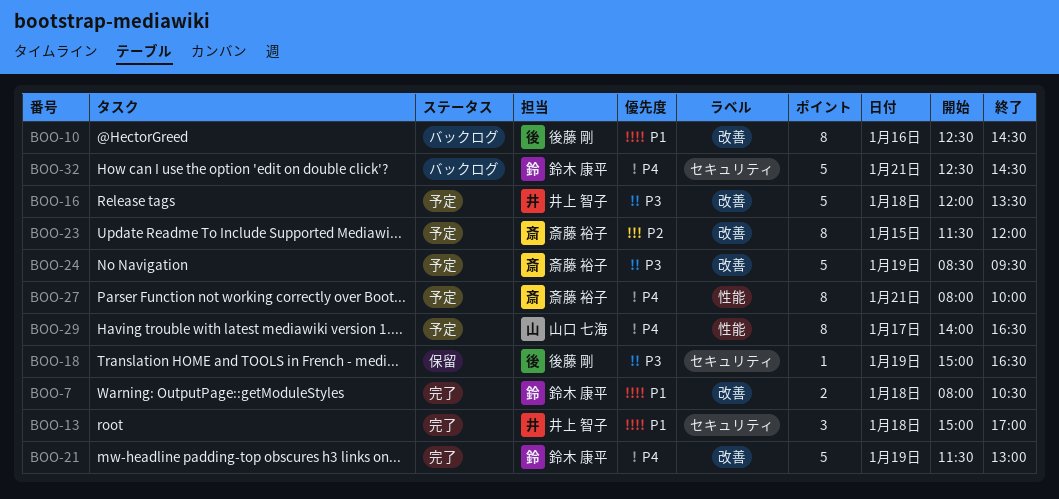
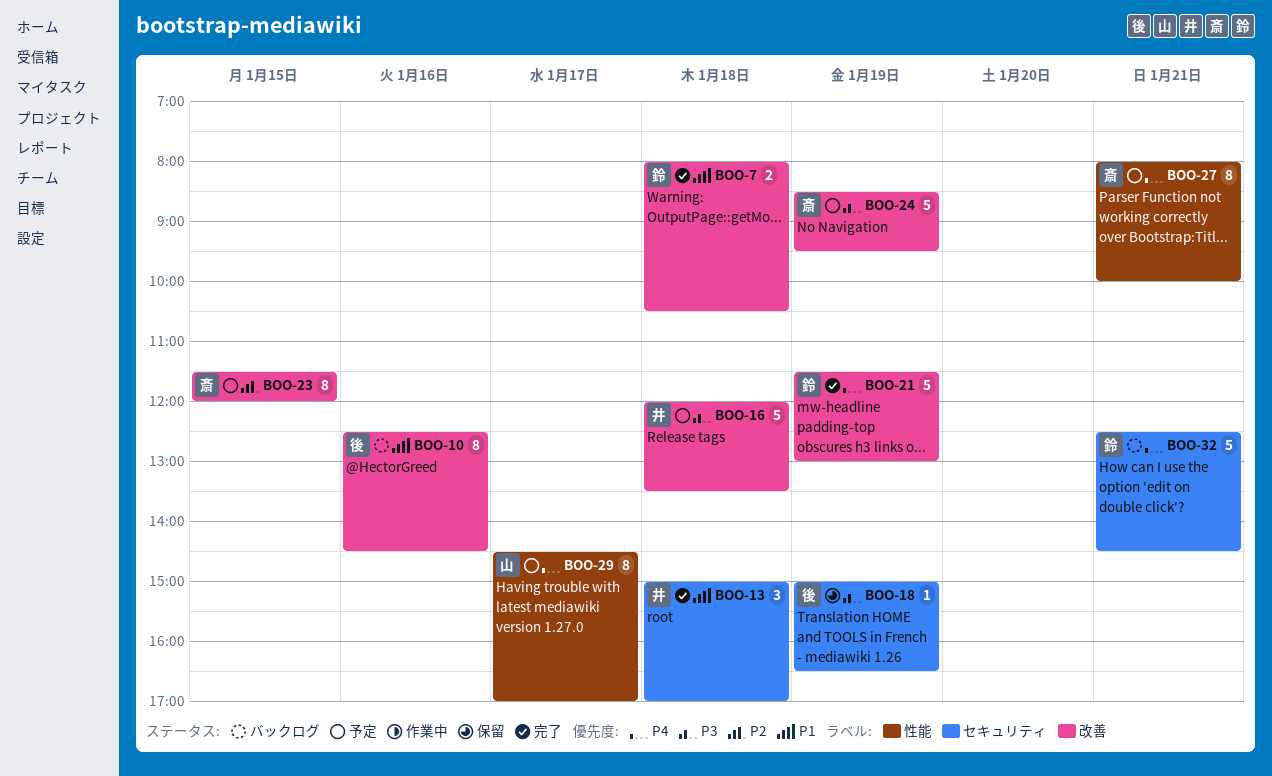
BOO-29, begins: 14:00 -> 14:30
BOO-29, ends: 16:30 -> 17:00

